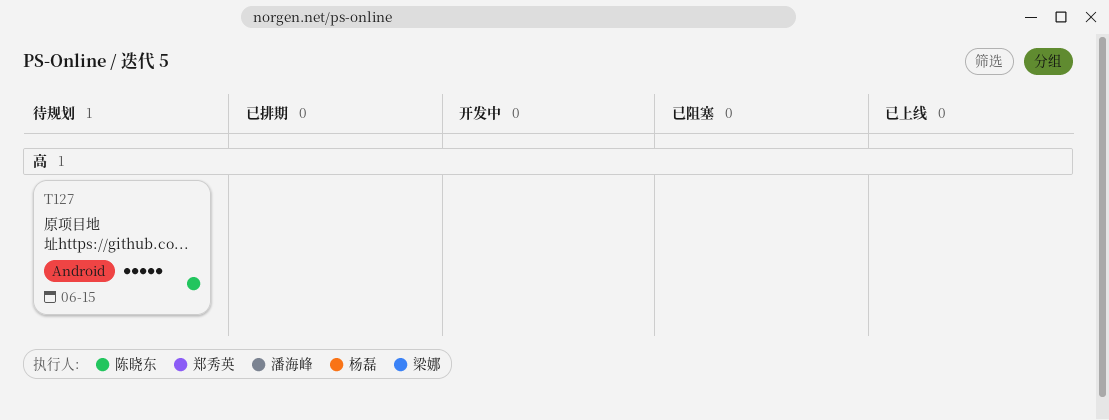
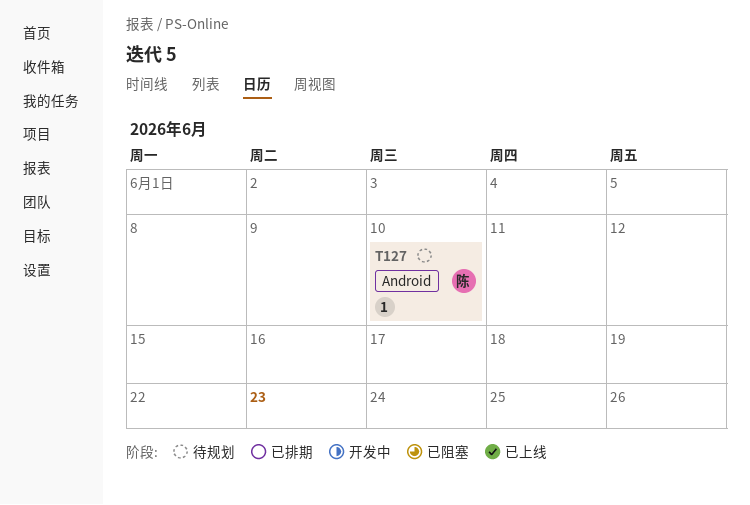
T127, estimate: 5 -> 1
T127, due: Jun 15 -> Jun 10

